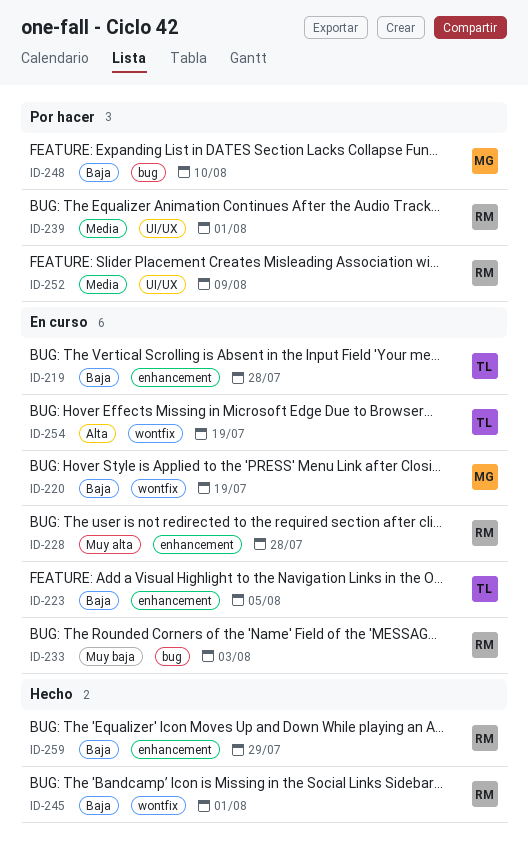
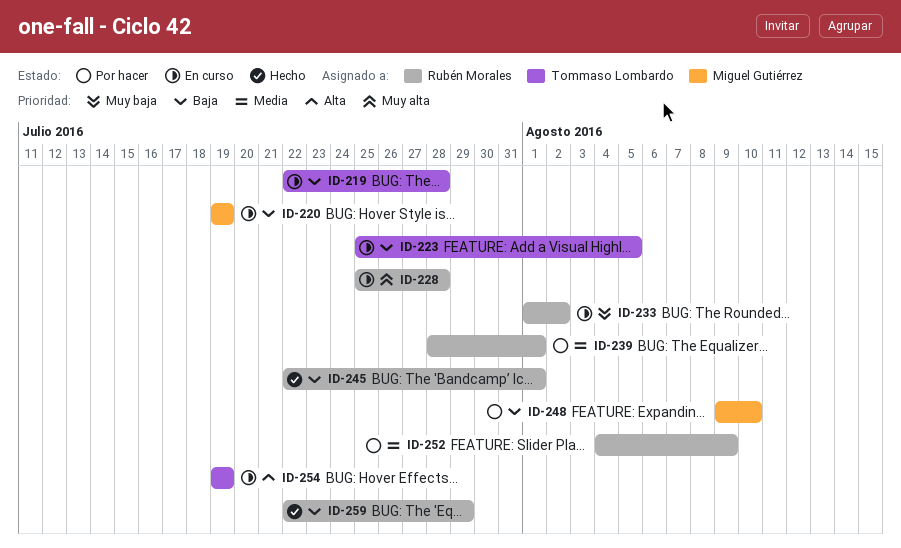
ID-233, due: Aug 3 -> Aug 2

